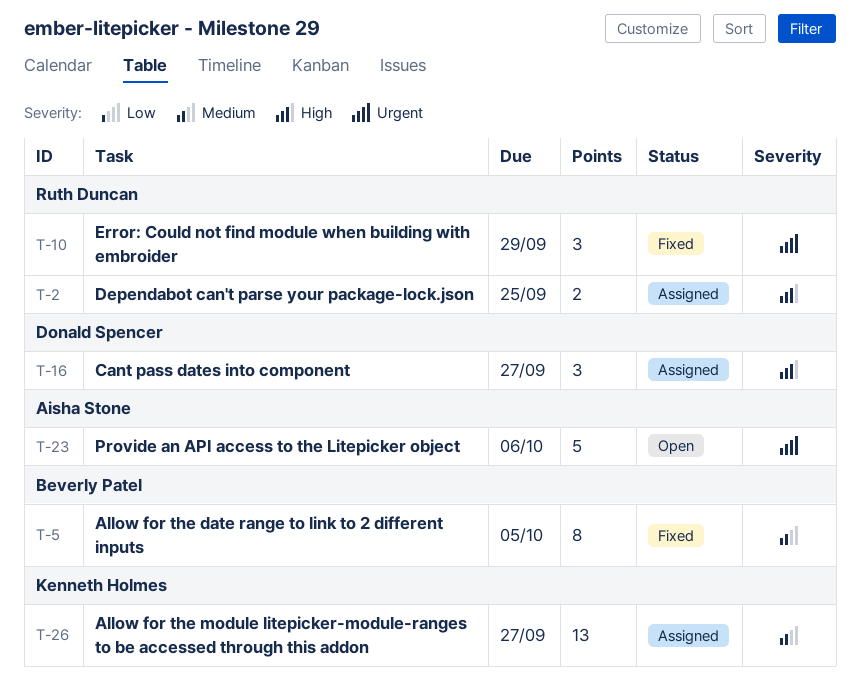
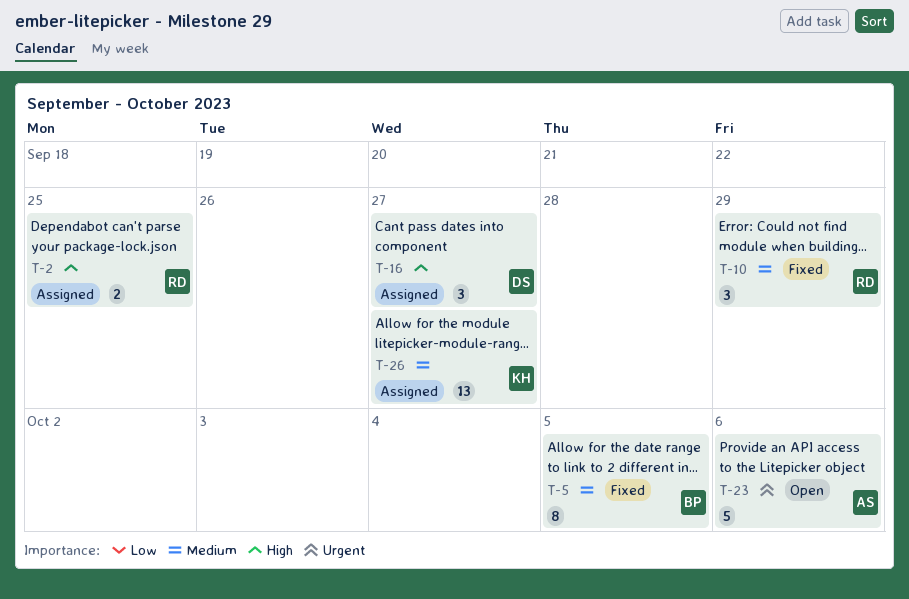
T-10, priority: Urgent -> Medium

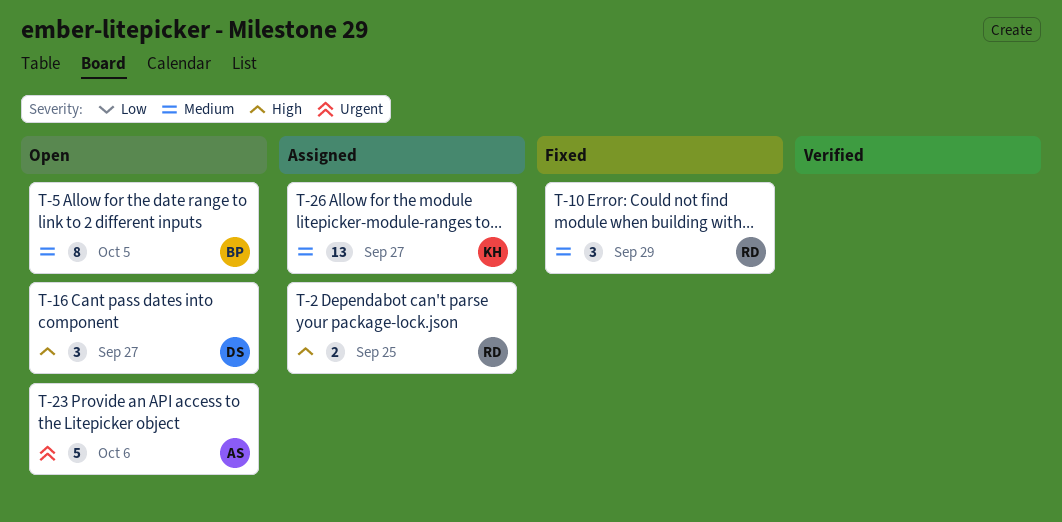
T-5, status: Fixed -> Open
T-16, status: Assigned -> Open

